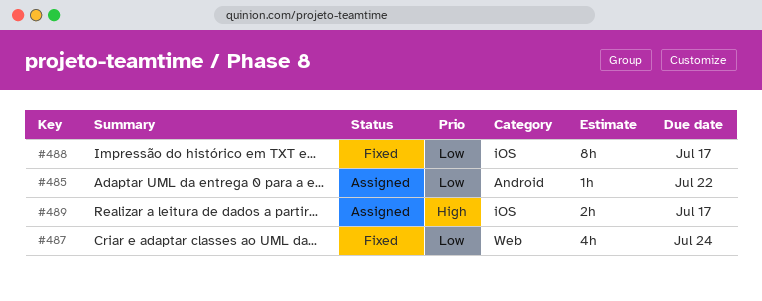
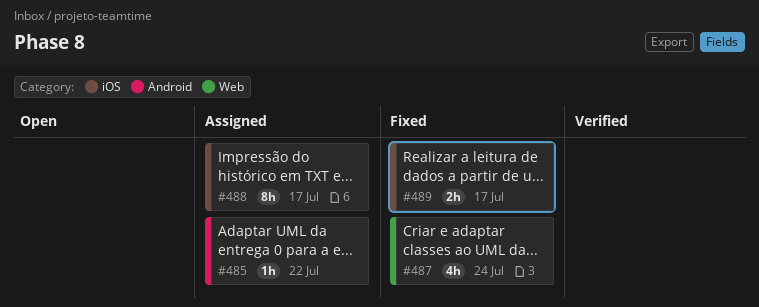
#488, status: Fixed -> Assigned
#489, status: Assigned -> Fixed

